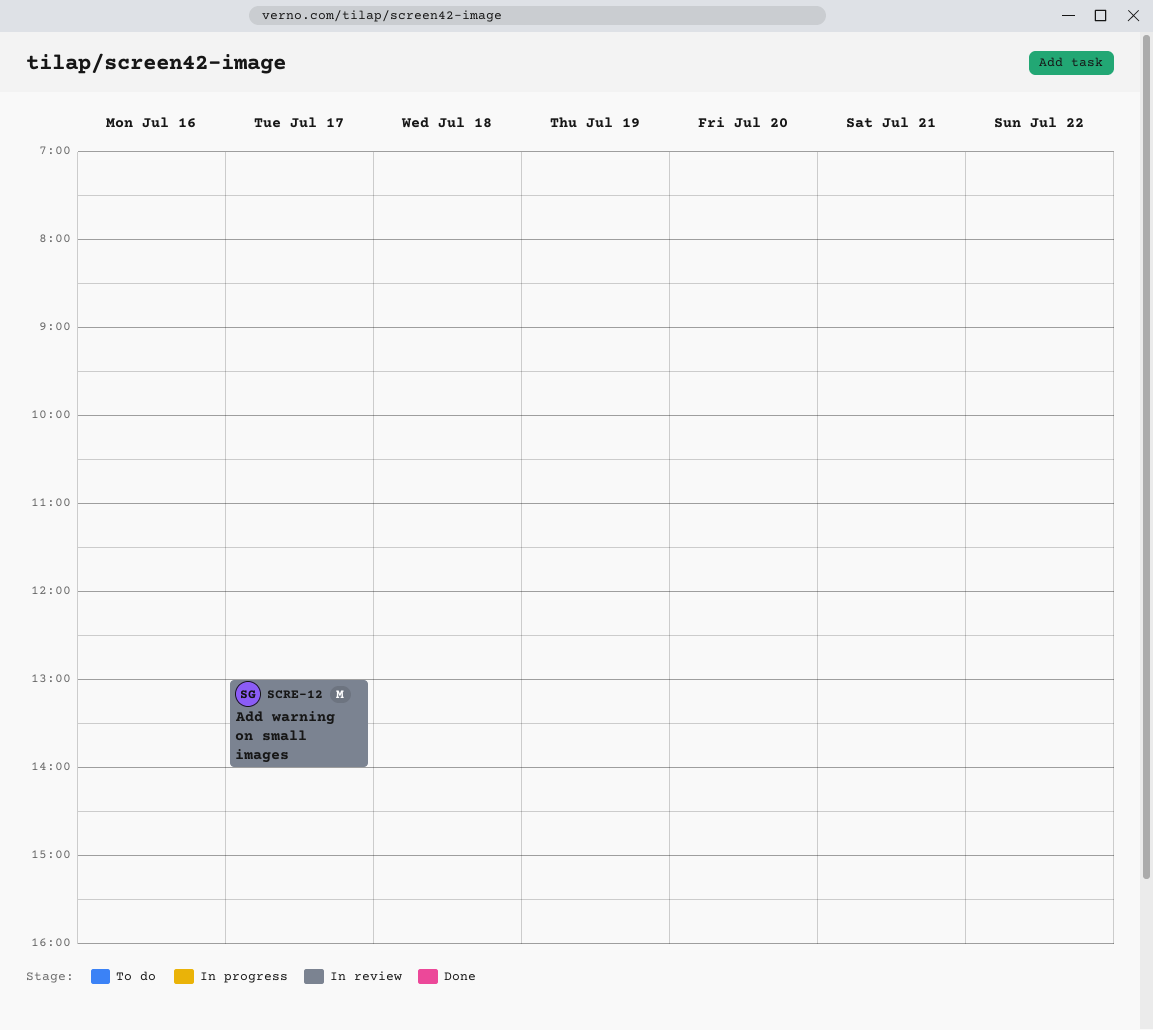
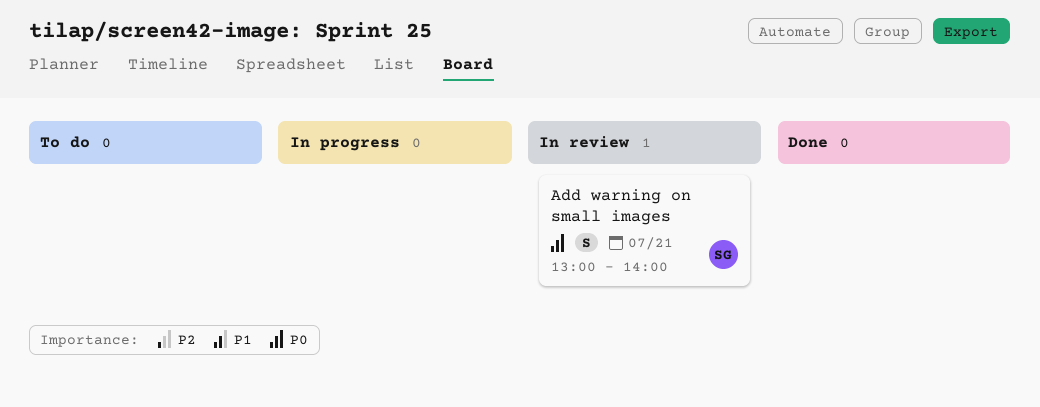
Add warning on small images, estimate: M -> S
Add warning on small images, day: Jul 17 -> Jul 21

